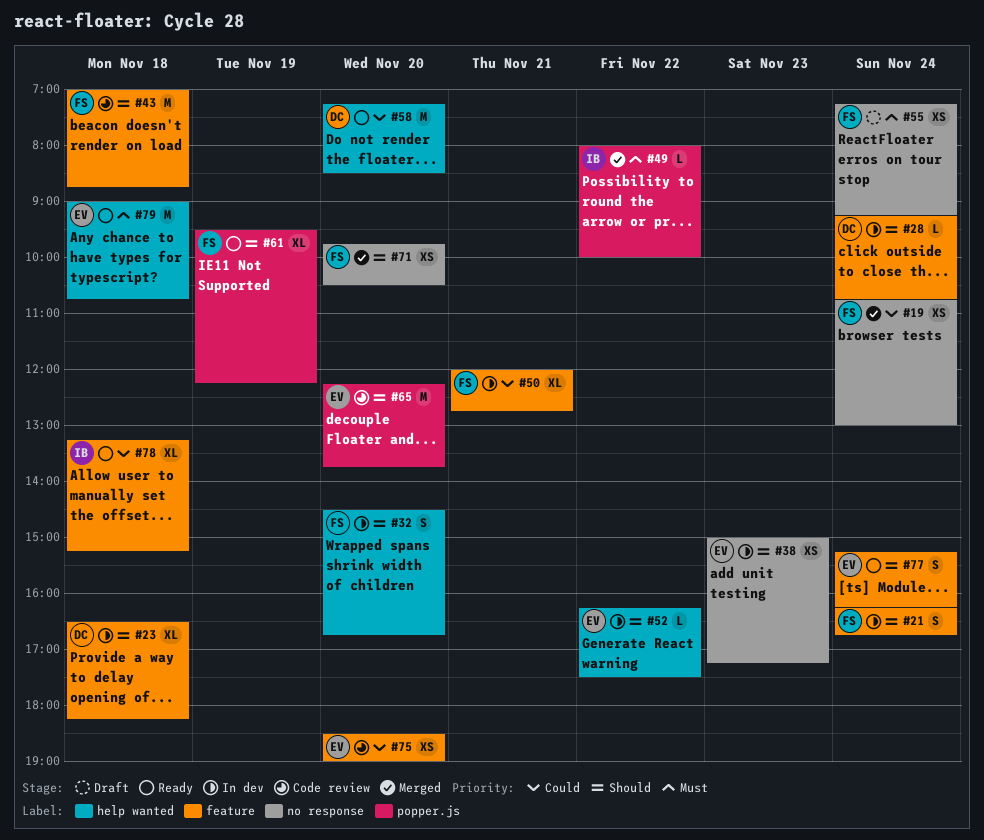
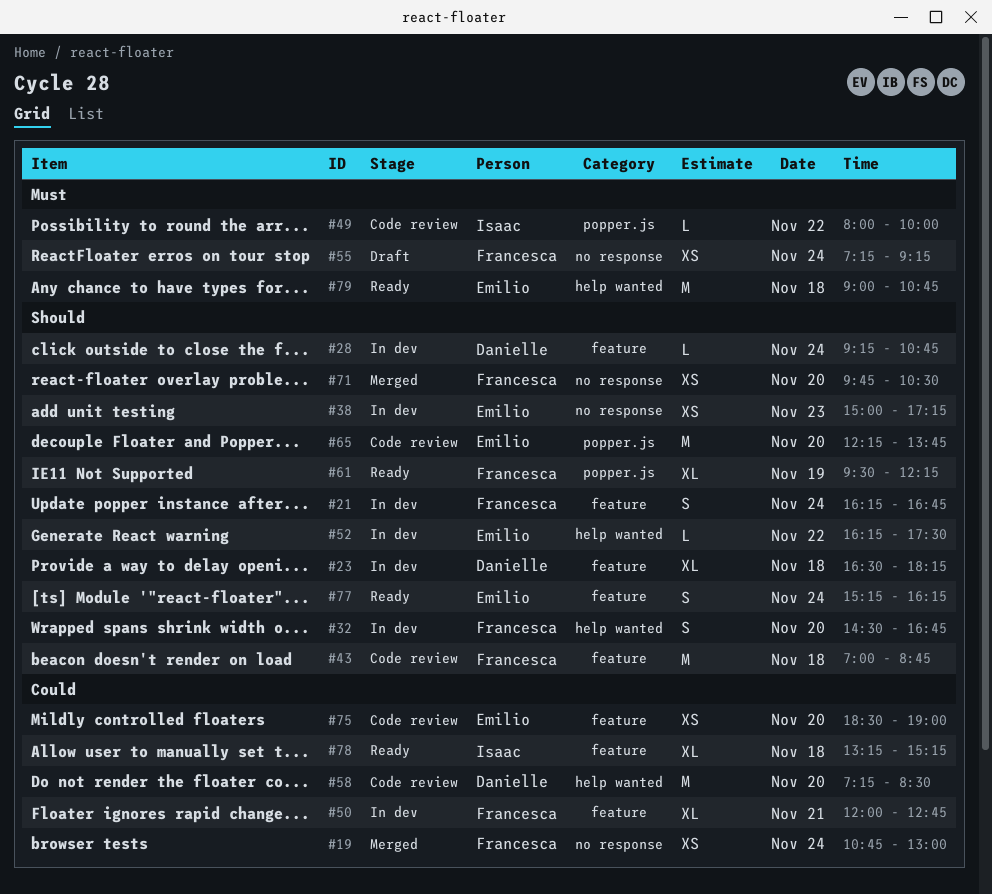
#49, status: Merged -> Code review
#58, status: Ready -> Code review

